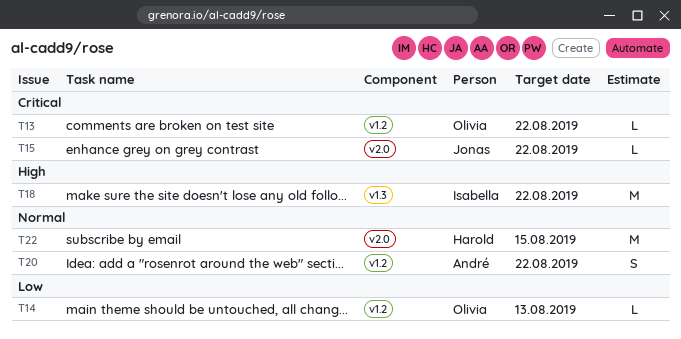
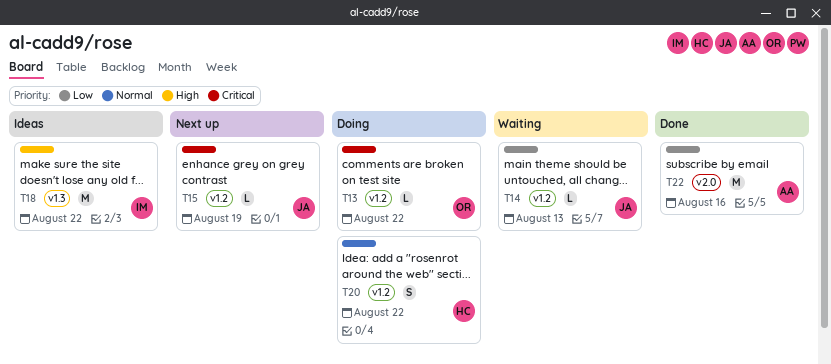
T14, owner: Olivia -> Jonas
T15, label: v2.0 -> v1.2
T15, due: Aug 22 -> Aug 19
T20, owner: André -> Harold
T22, owner: Harold -> André
T22, priority: Normal -> Low
T22, due: Aug 15 -> Aug 16

